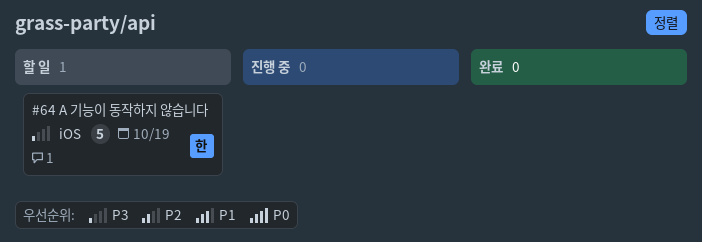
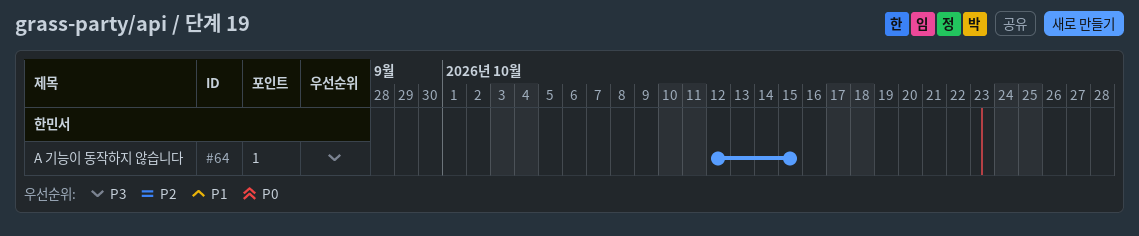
#64, estimate: 5 -> 1
#64, due: Oct 19 -> Oct 15

